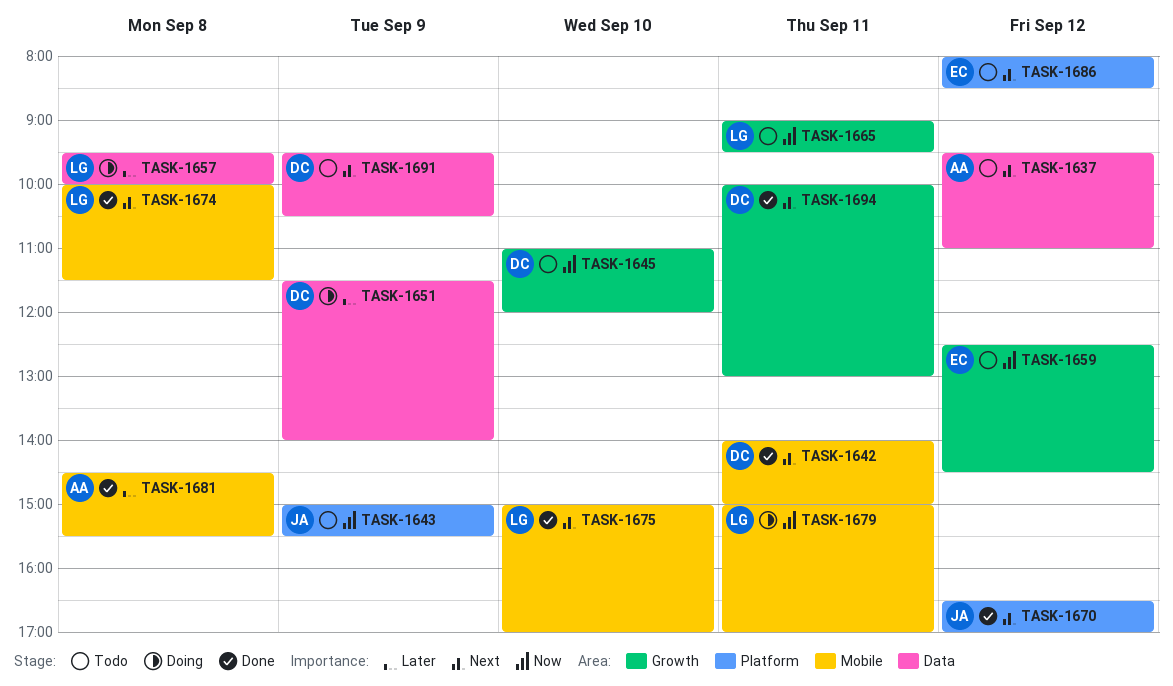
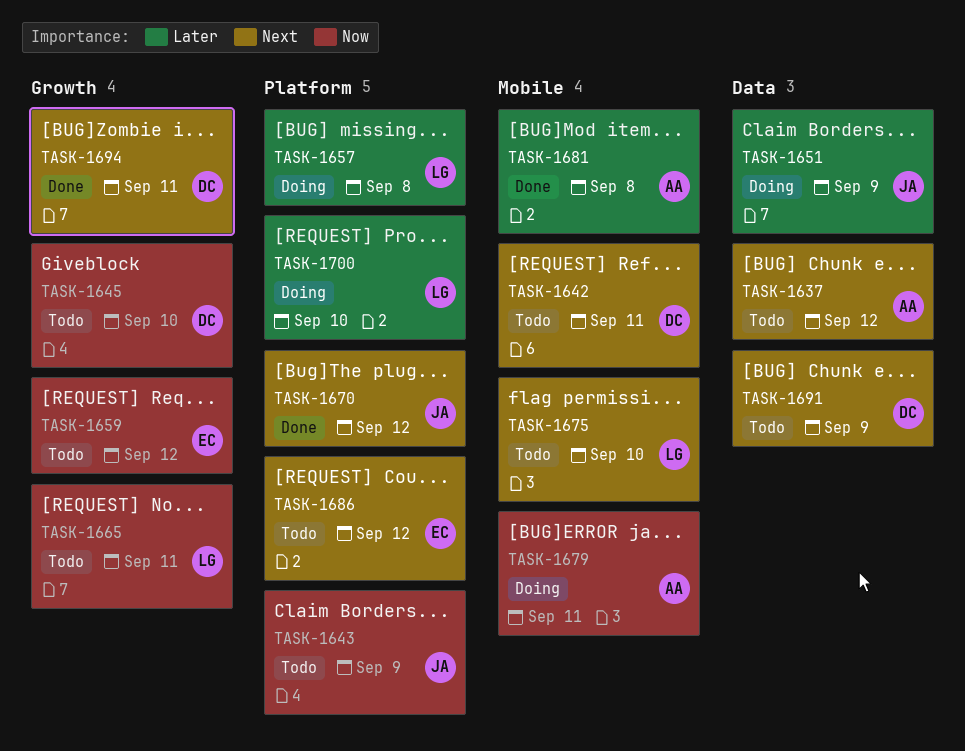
TASK-1642, status: Done -> Todo
TASK-1651, owner: DC -> JA
TASK-1657, label: Data -> Platform
TASK-1674: present -> none
TASK-1675, status: Done -> Todo
TASK-1679, owner: LG -> AA
TASK-1700: none -> present

